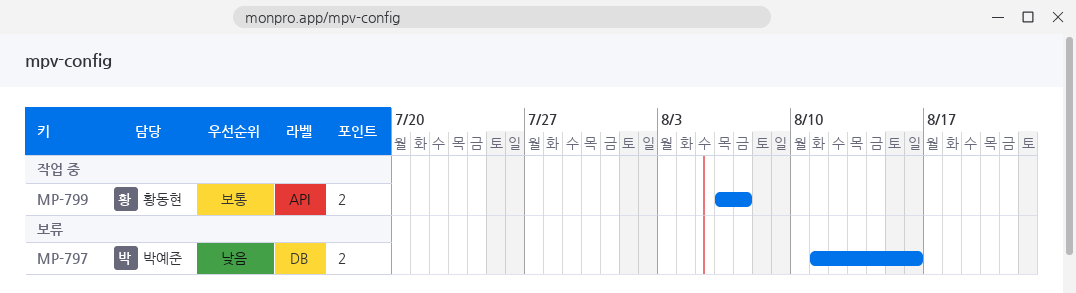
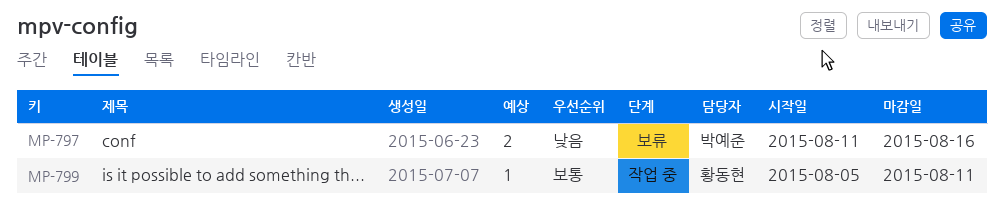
MP-799, estimate: 2 -> 1
MP-799, start: Aug 6 -> Aug 5
MP-799, due: Aug 7 -> Aug 11

